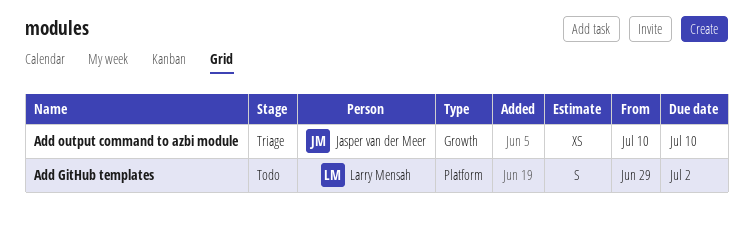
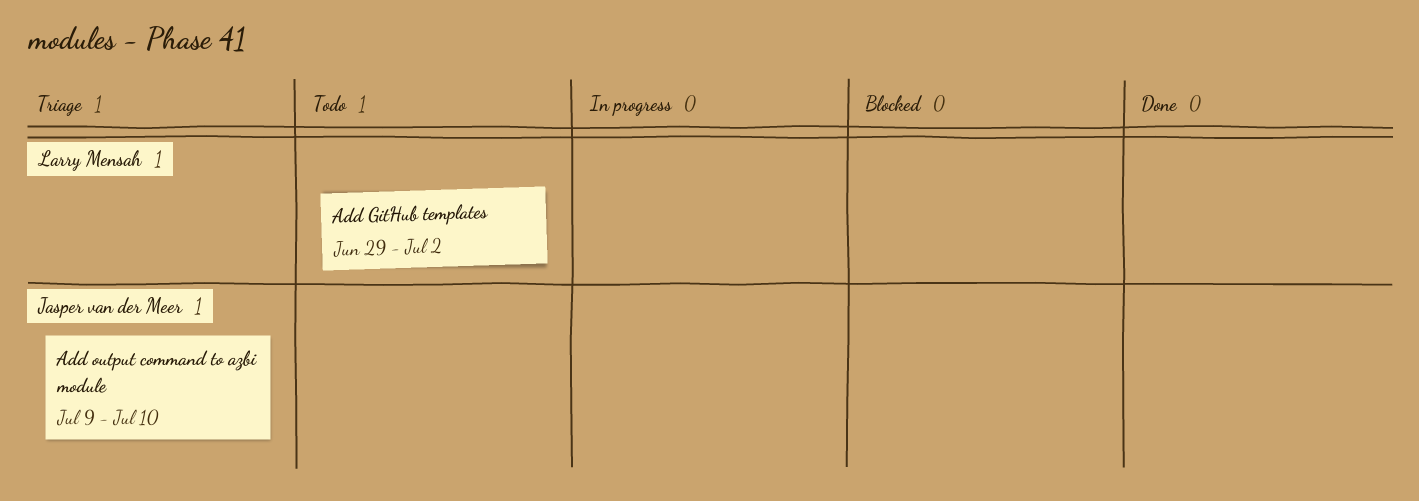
Add output command to azbi module, start: Jul 10 -> Jul 9

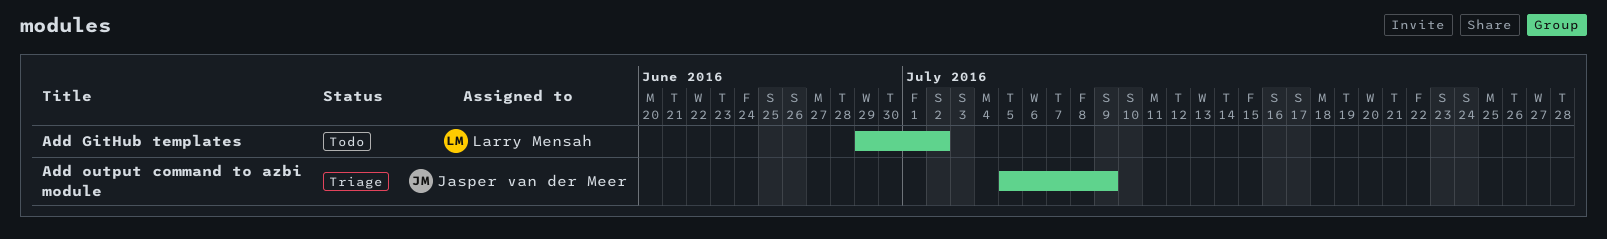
Add output command to azbi module, start: Jul 9 -> Jul 5
Add output command to azbi module, due: Jul 10 -> Jul 9

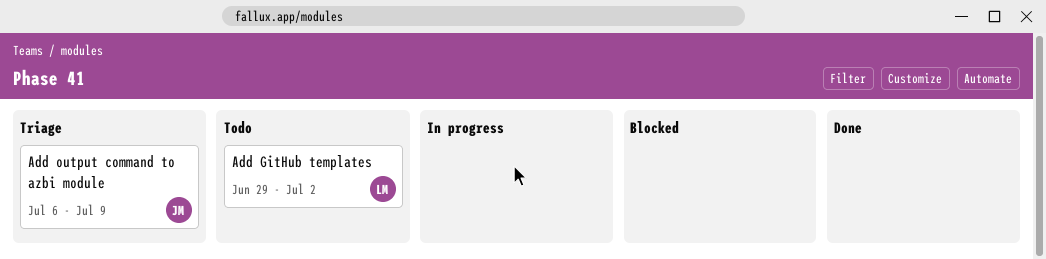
Add output command to azbi module, start: Jul 5 -> Jul 6

